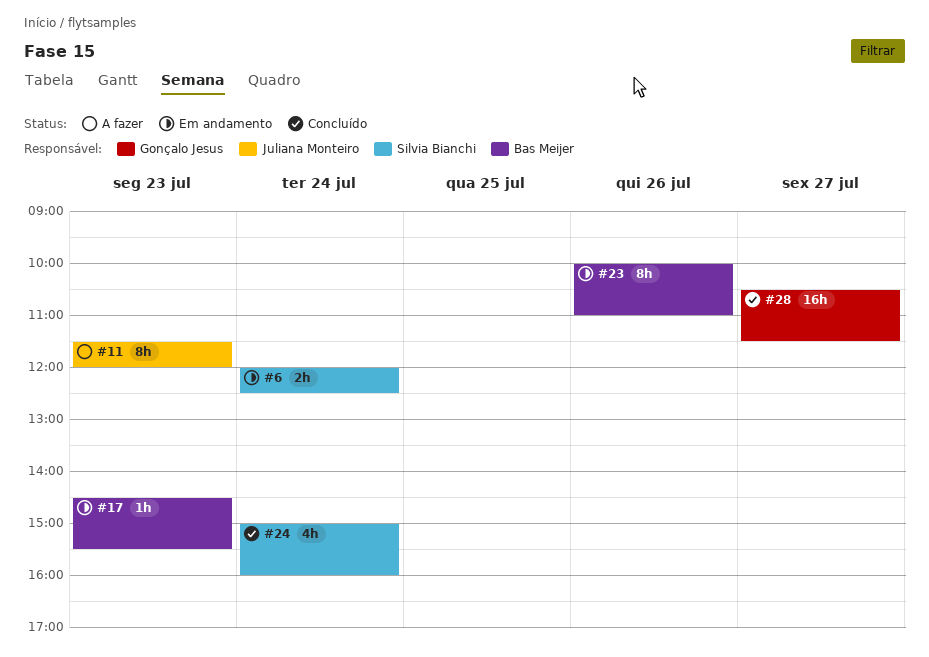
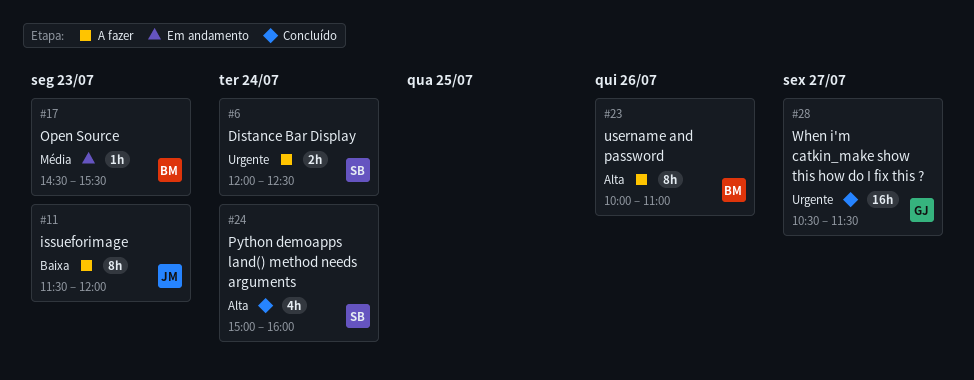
#6, status: Em andamento -> A fazer
#23, status: Em andamento -> A fazer

